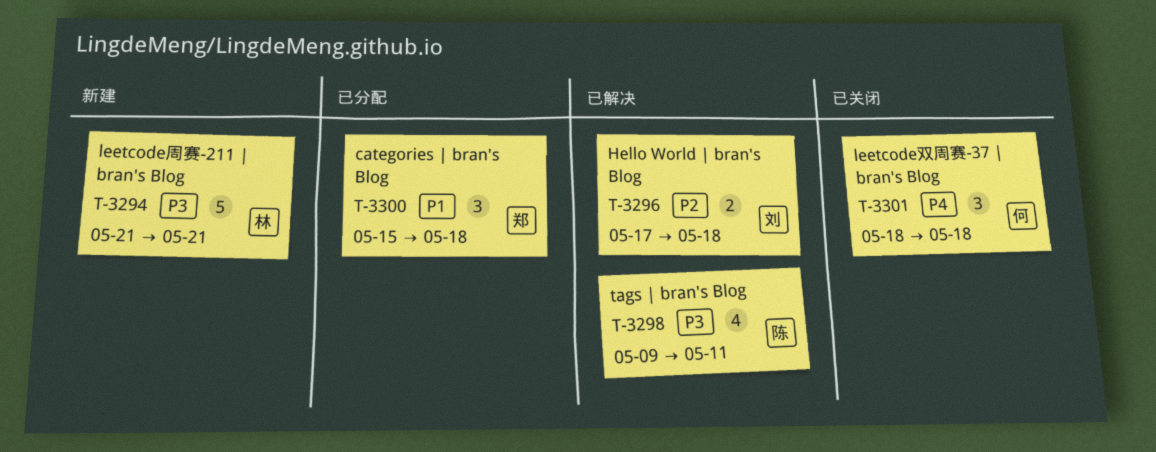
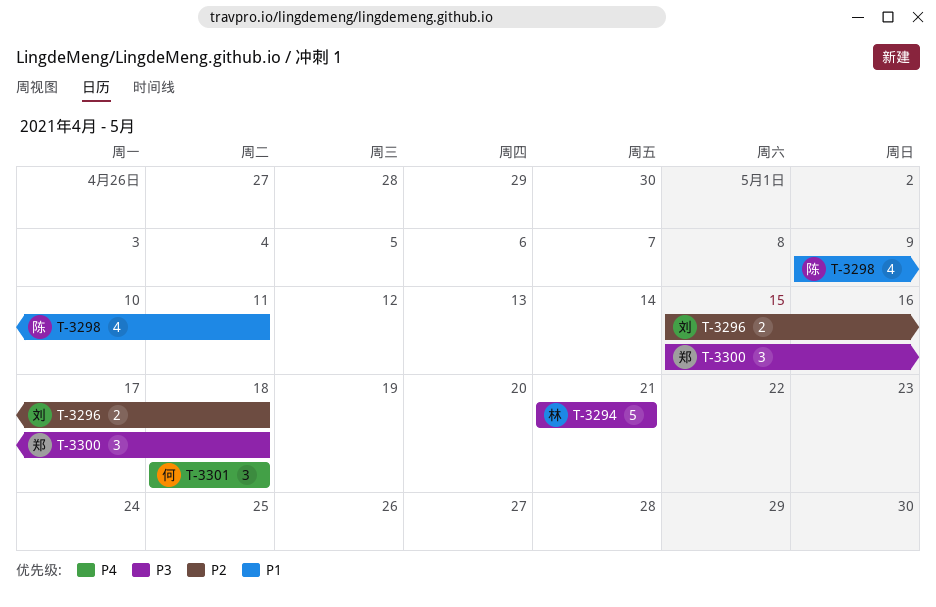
T-3296, start: May 17 -> May 15
T-3298, priority: P3 -> P1
T-3300, priority: P1 -> P3

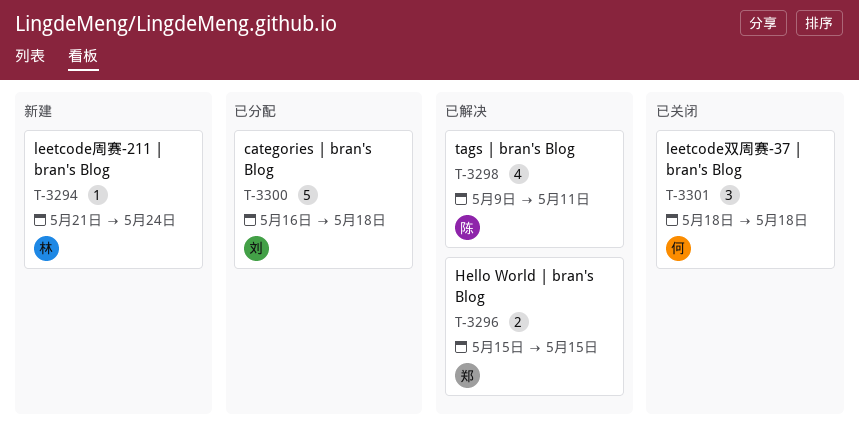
T-3294, estimate: 5 -> 1
T-3294, due: May 21 -> May 24
T-3296, owner: 刘 -> 郑
T-3296, due: May 18 -> May 15
T-3300, owner: 郑 -> 刘
T-3300, estimate: 3 -> 5
T-3300, start: May 15 -> May 16

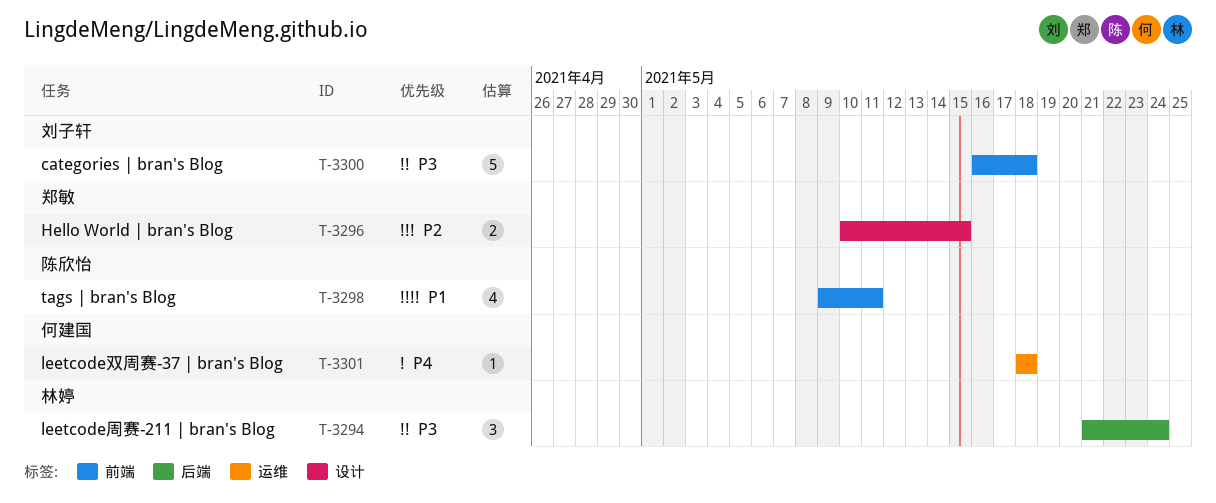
T-3294, estimate: 1 -> 3
T-3296, start: May 15 -> May 10
T-3301, estimate: 3 -> 1

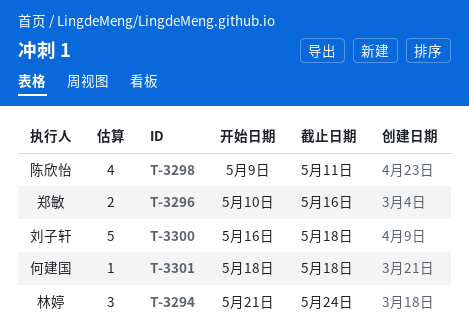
T-3296, due: May 15 -> May 16

